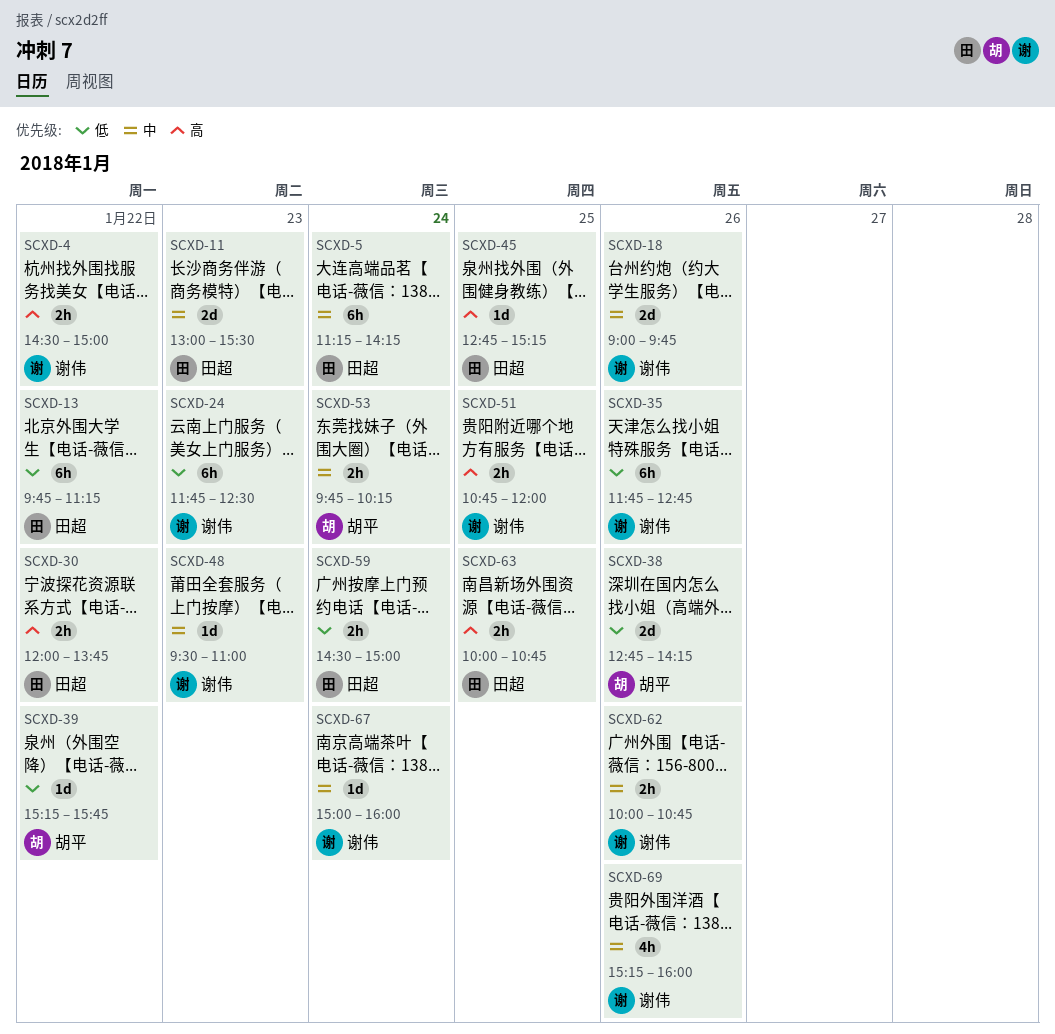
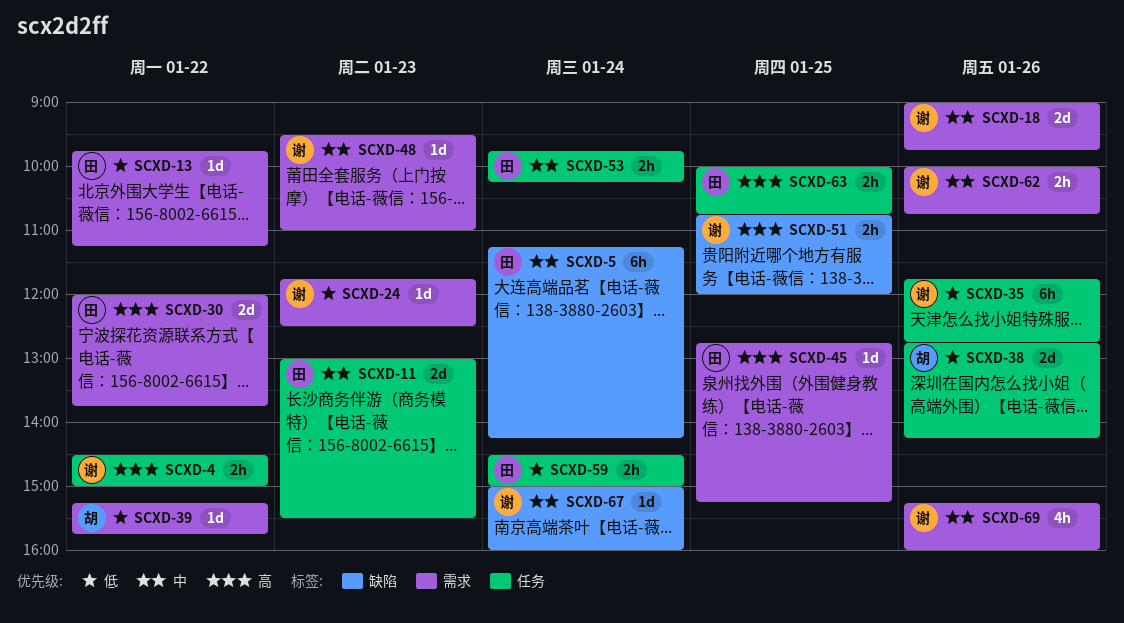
SCXD-13, estimate: 6h -> 1d
SCXD-24, estimate: 6h -> 1d
SCXD-30, estimate: 2h -> 2d
SCXD-53, owner: 胡平 -> 田超

